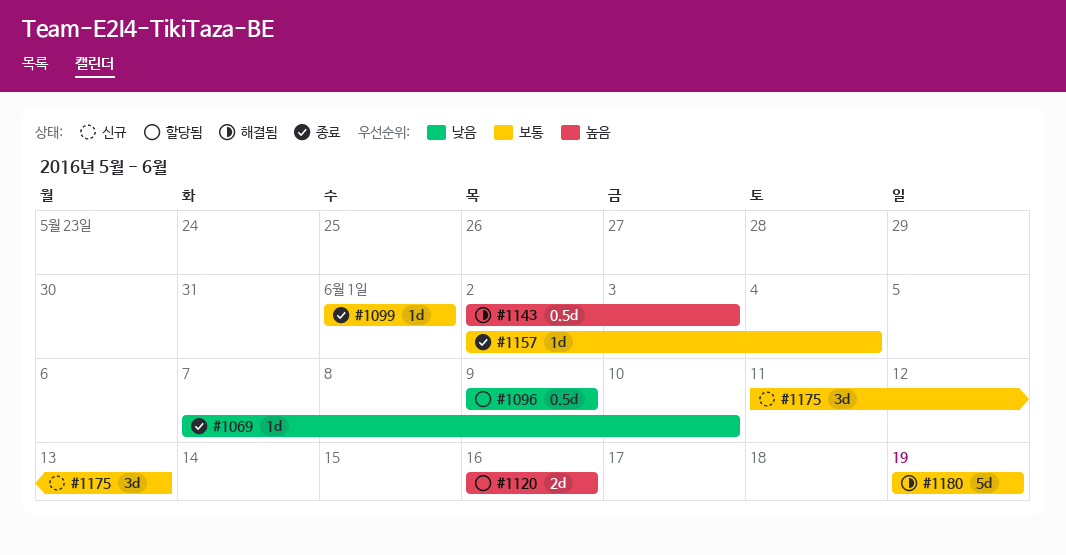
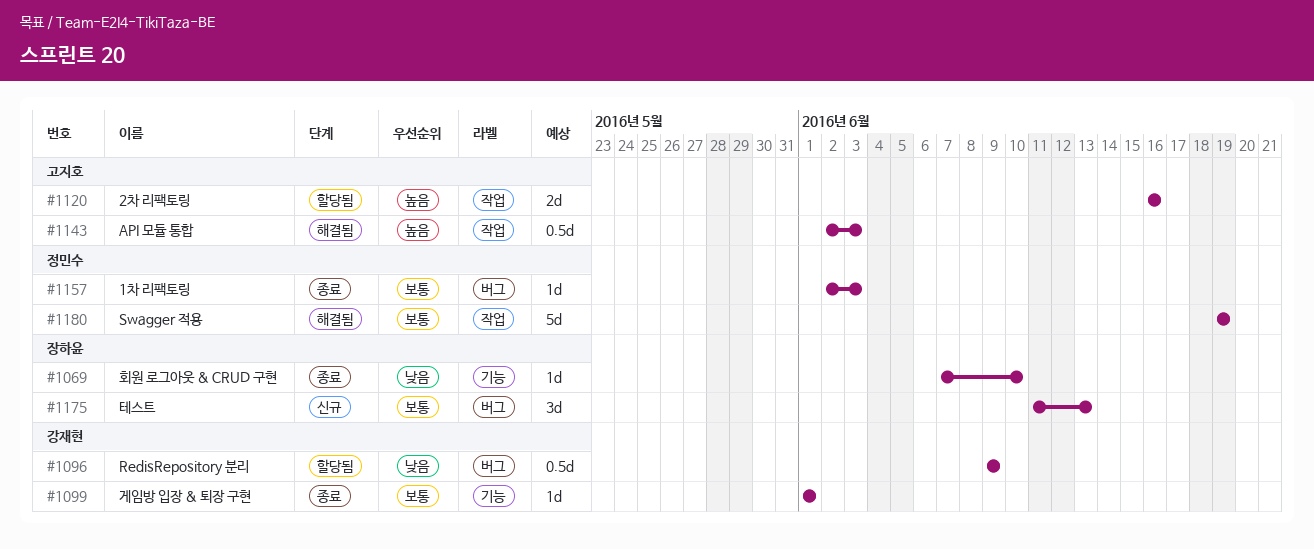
#1157, due: Jun 4 -> Jun 3

